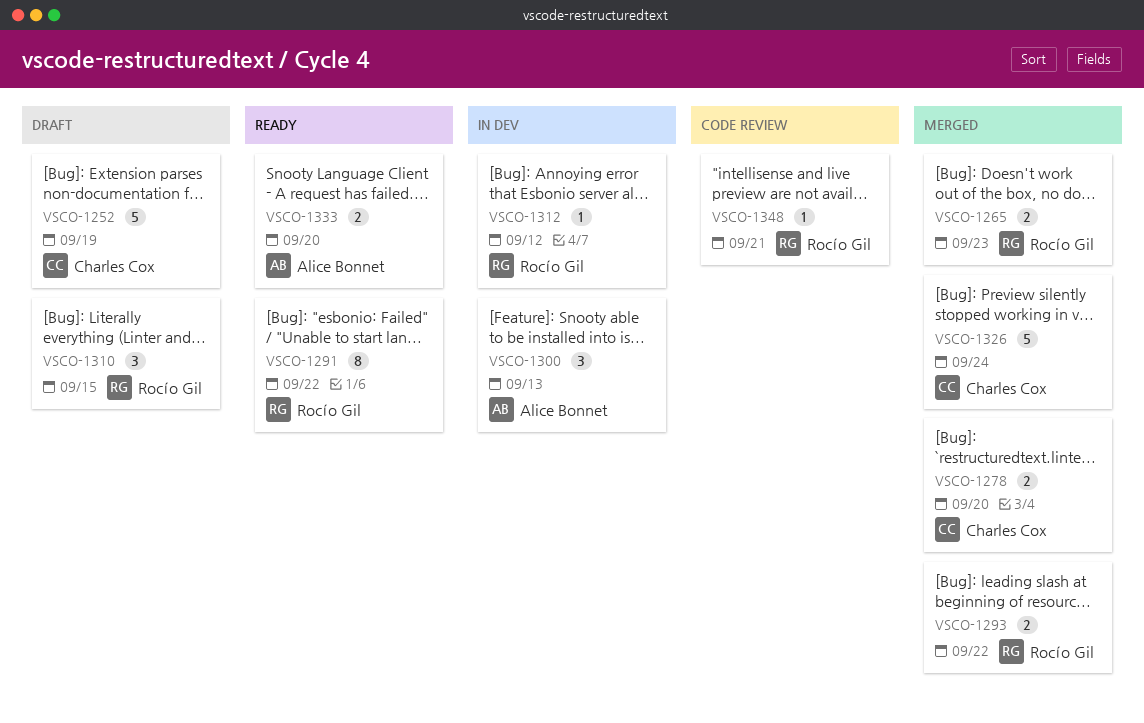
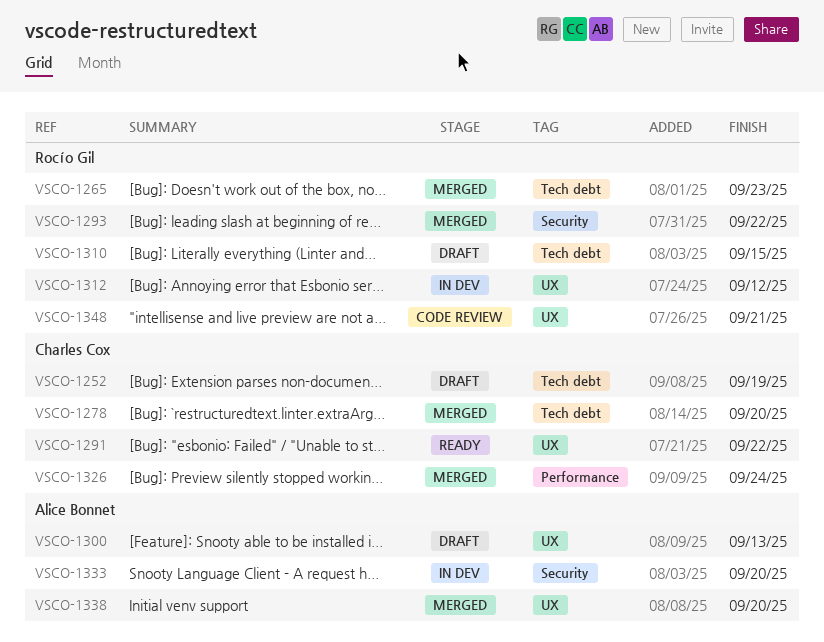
VSCO-1291, owner: Rocío Gil -> Charles Cox
VSCO-1300, status: In dev -> Draft
VSCO-1333, status: Ready -> In dev
VSCO-1338: none -> present

